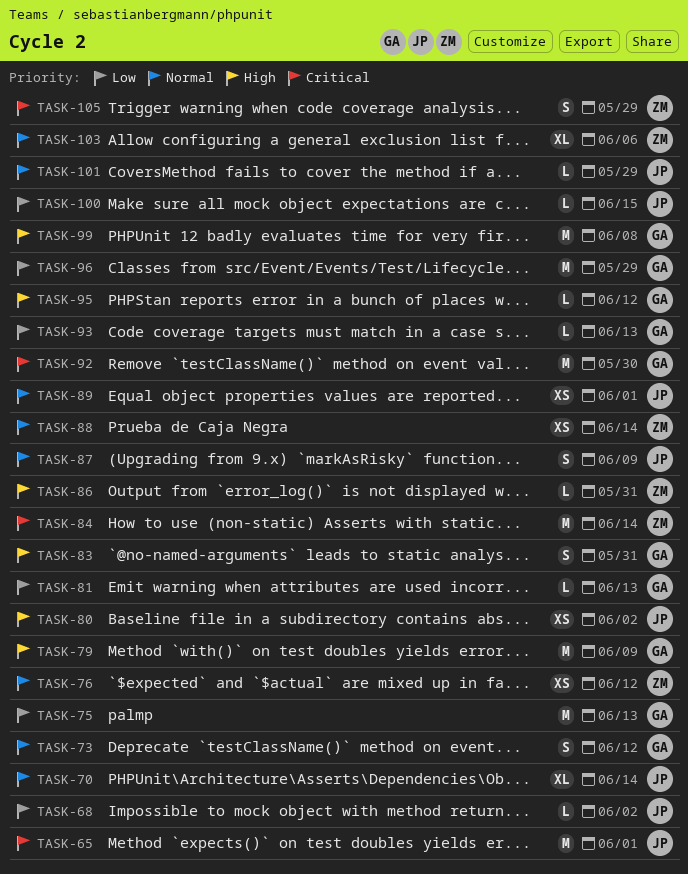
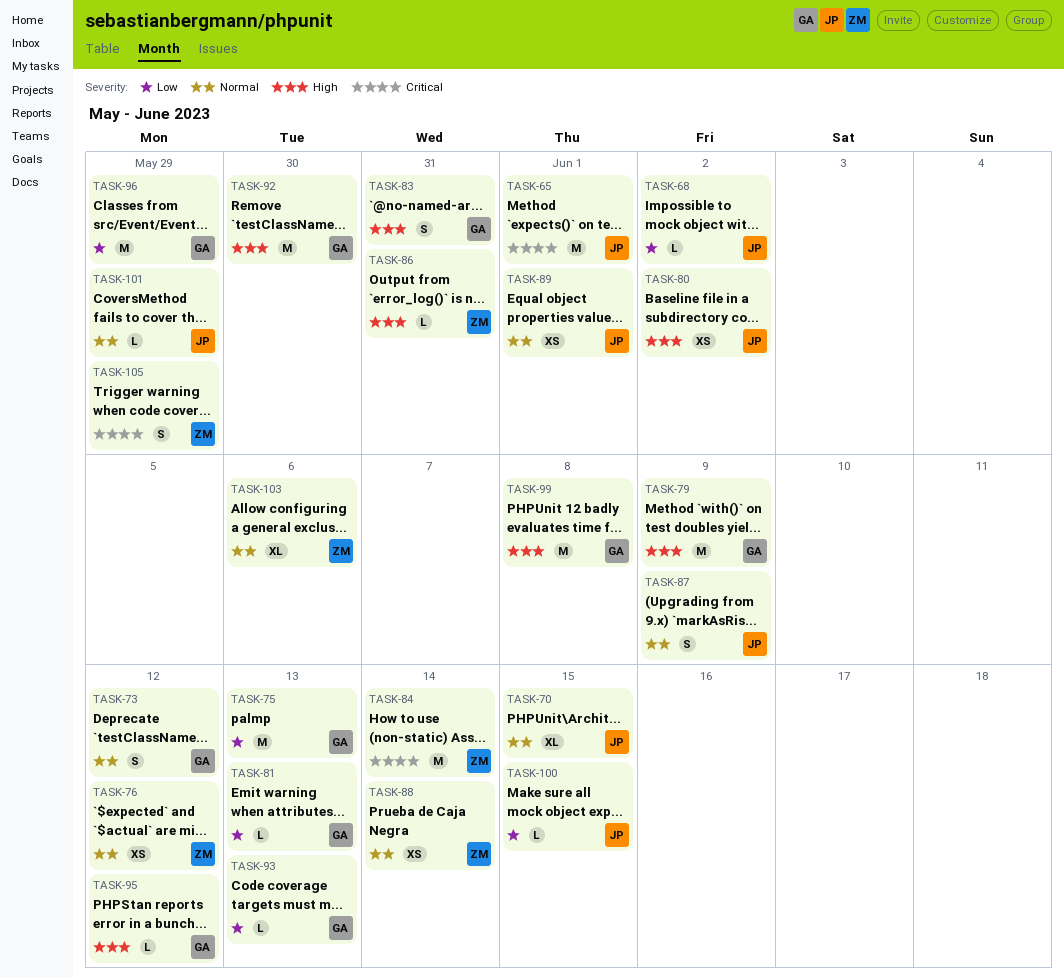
TASK-70, due: Jun 14 -> Jun 15
TASK-92, priority: Critical -> High

